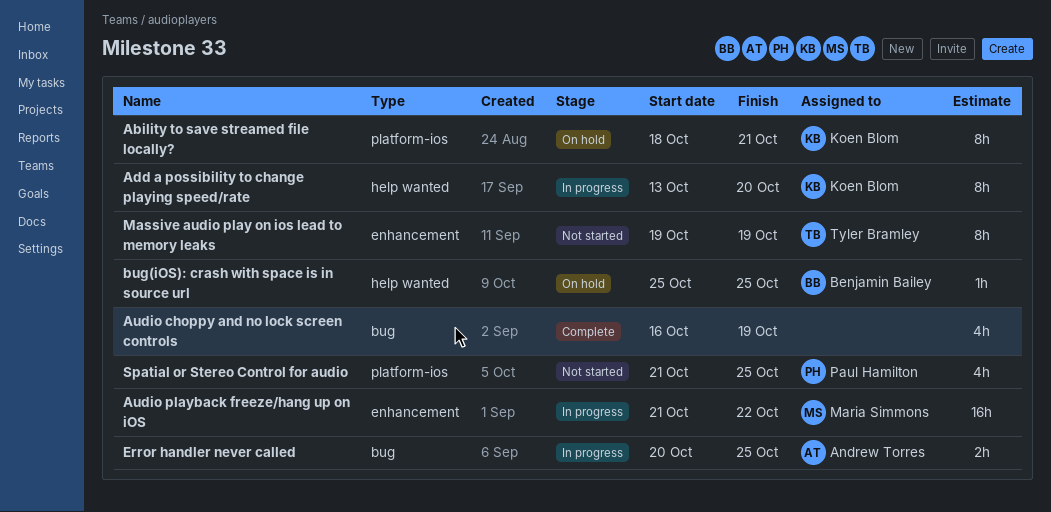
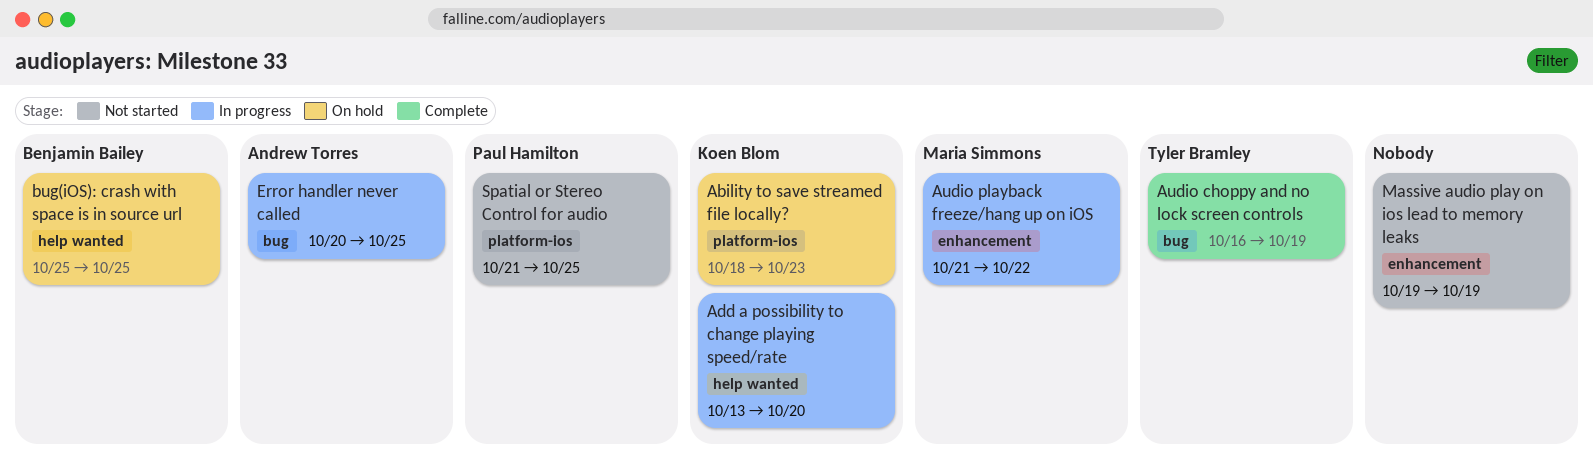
Ability to save streamed file locally?, due: Oct 21 -> Oct 23
Audio choppy and no lock screen controls, owner: none -> Tyler Bramley
Massive audio play on ios lead to memory leaks, owner: Tyler Bramley -> none

